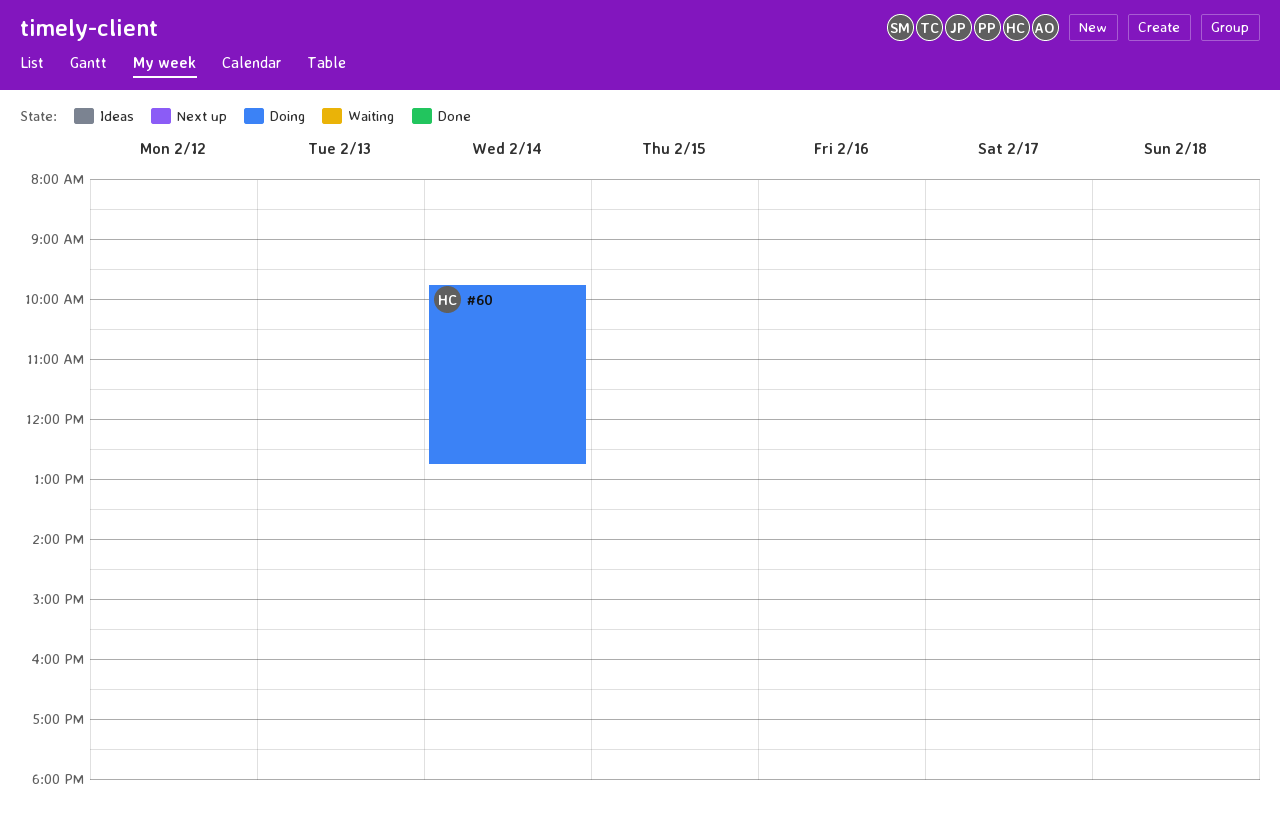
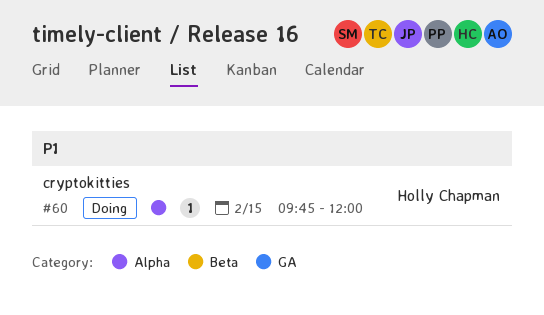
#60, day: Feb 14 -> Feb 15
#60, ends: 12:45 -> 12:00

